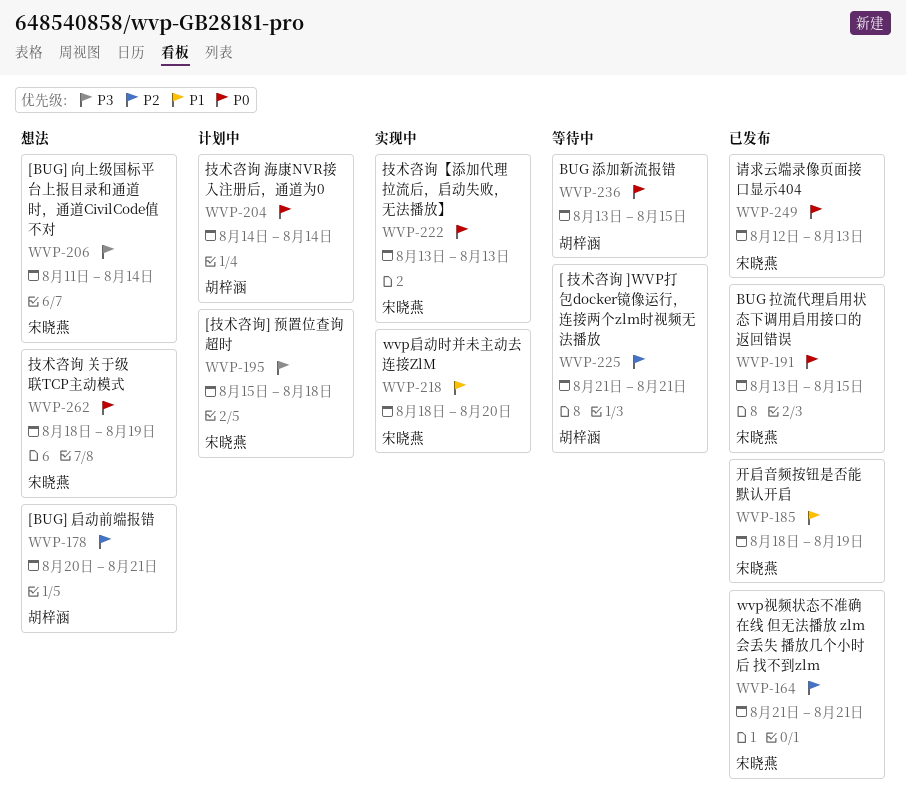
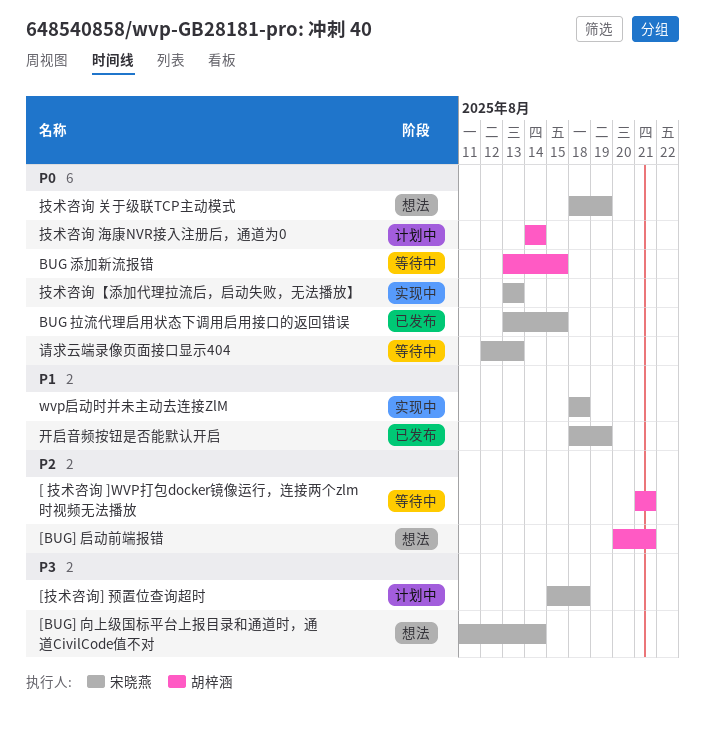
wvp启动时并未主动去连接ZlM, due: Aug 20 -> Aug 18
wvp视频状态不准确 在线 但无法播放 zlm会丢失 播放几个小时后 找不到zlm: present -> none
请求云端录像页面接口显示404, status: 已发布 -> 等待中

